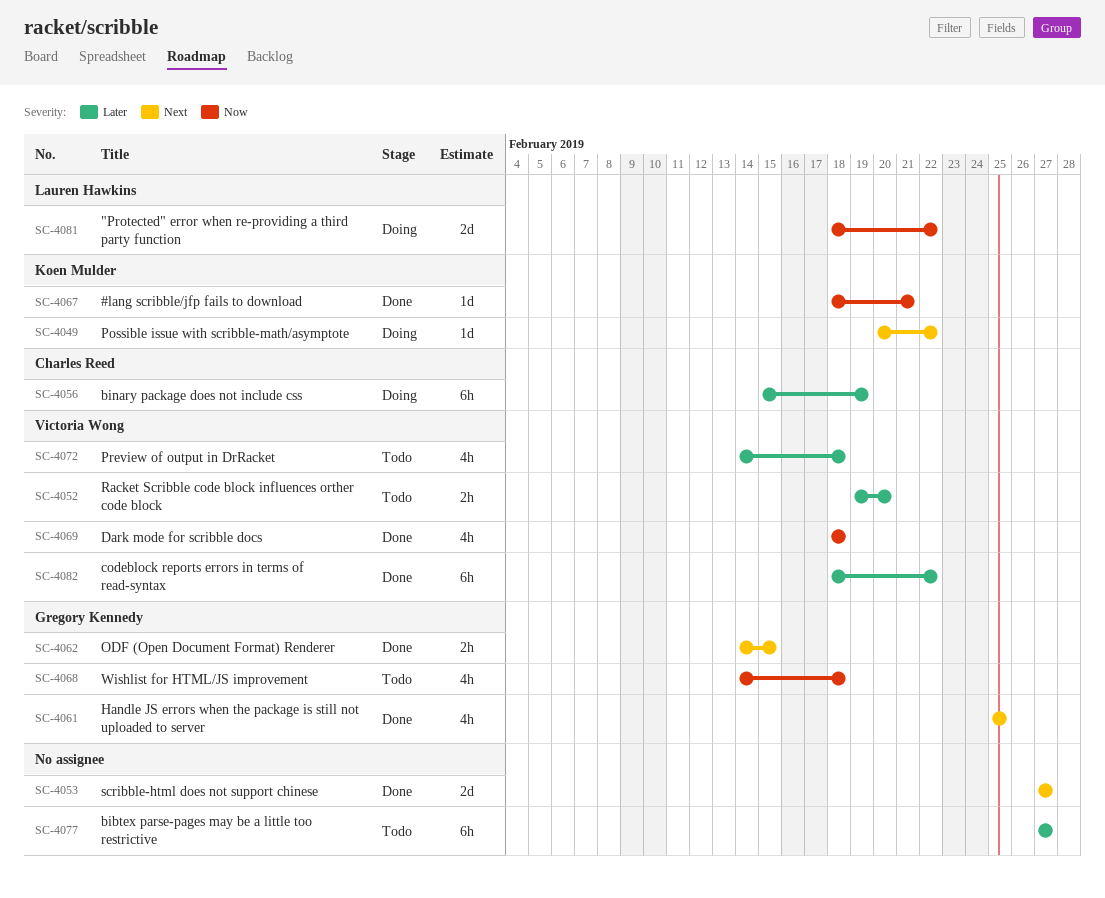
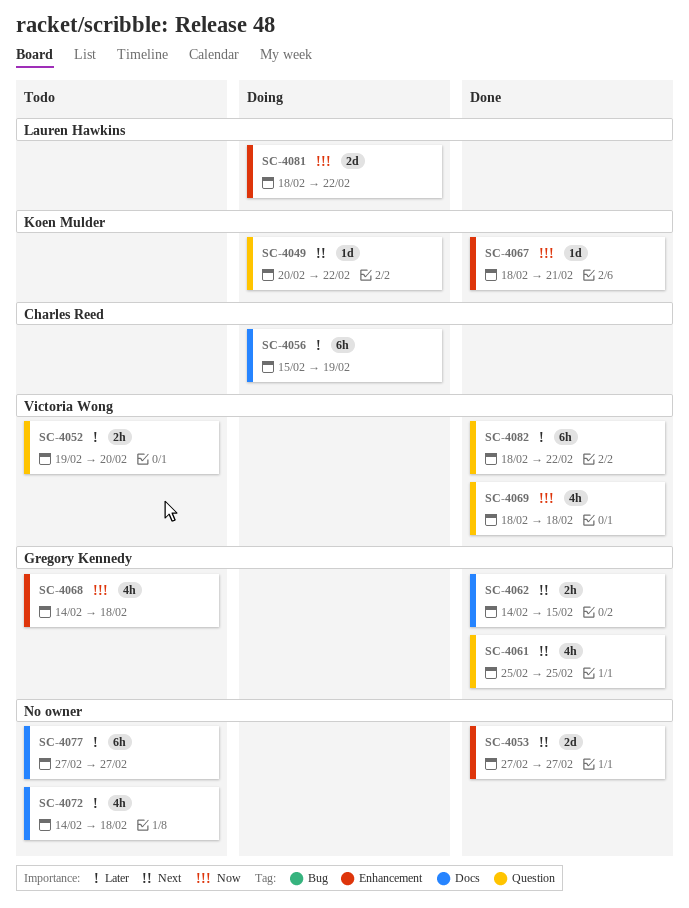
SC-4072, owner: Victoria Wong -> none

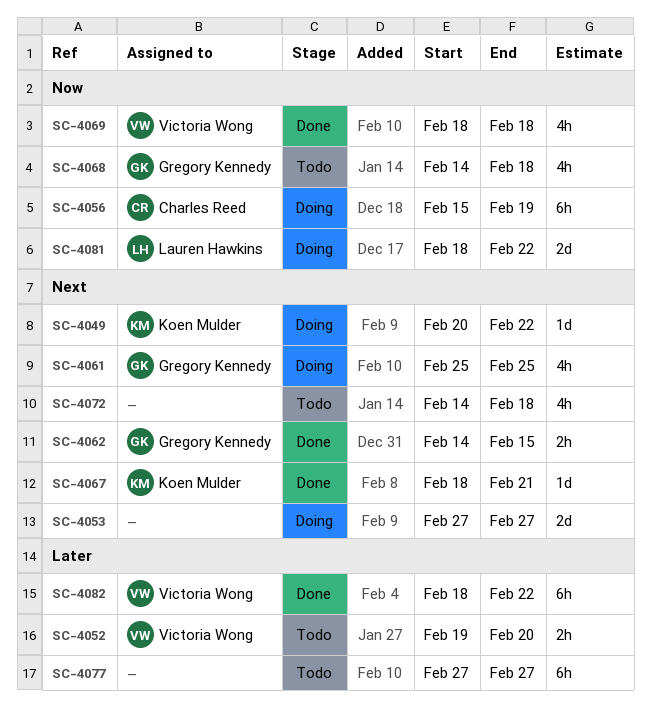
SC-4053, status: Done -> Doing
SC-4056, priority: Later -> Now
SC-4061, status: Done -> Doing
SC-4067, priority: Now -> Next
SC-4072, priority: Later -> Next

